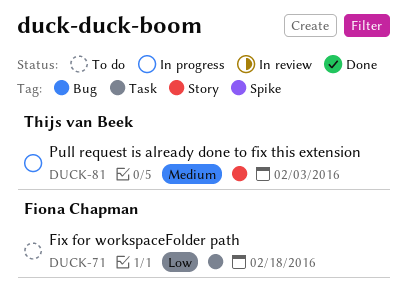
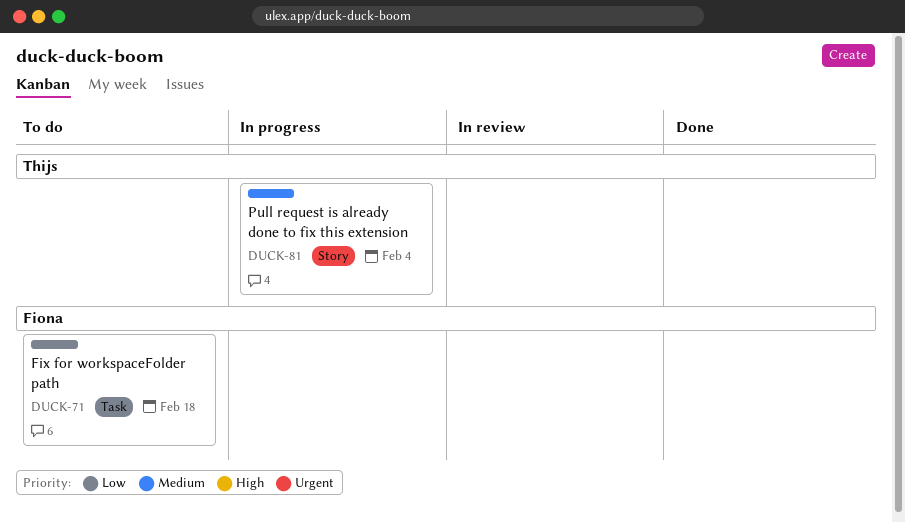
DUCK-81, due: Feb 3 -> Feb 4

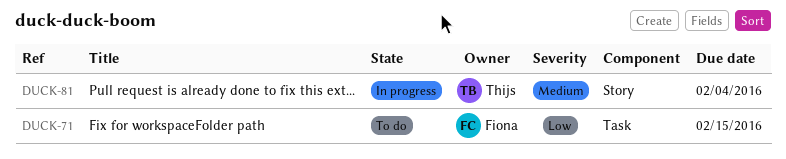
DUCK-71, due: Feb 18 -> Feb 15

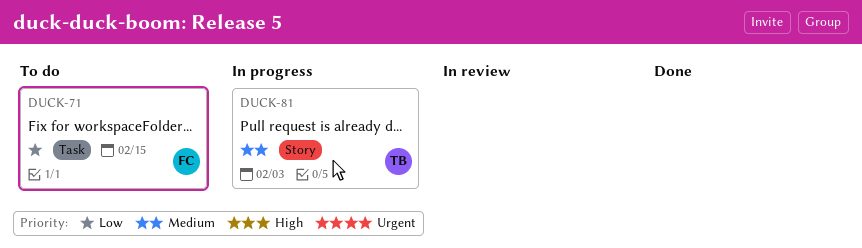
DUCK-81, due: Feb 4 -> Feb 3

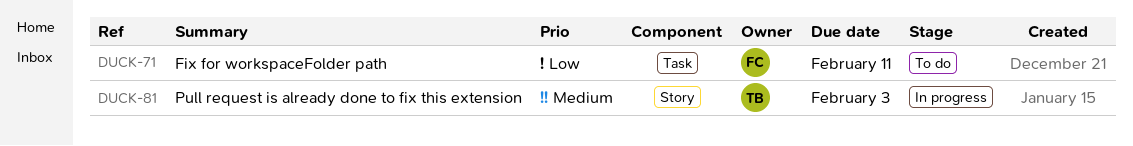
DUCK-71, due: Feb 15 -> Feb 11

